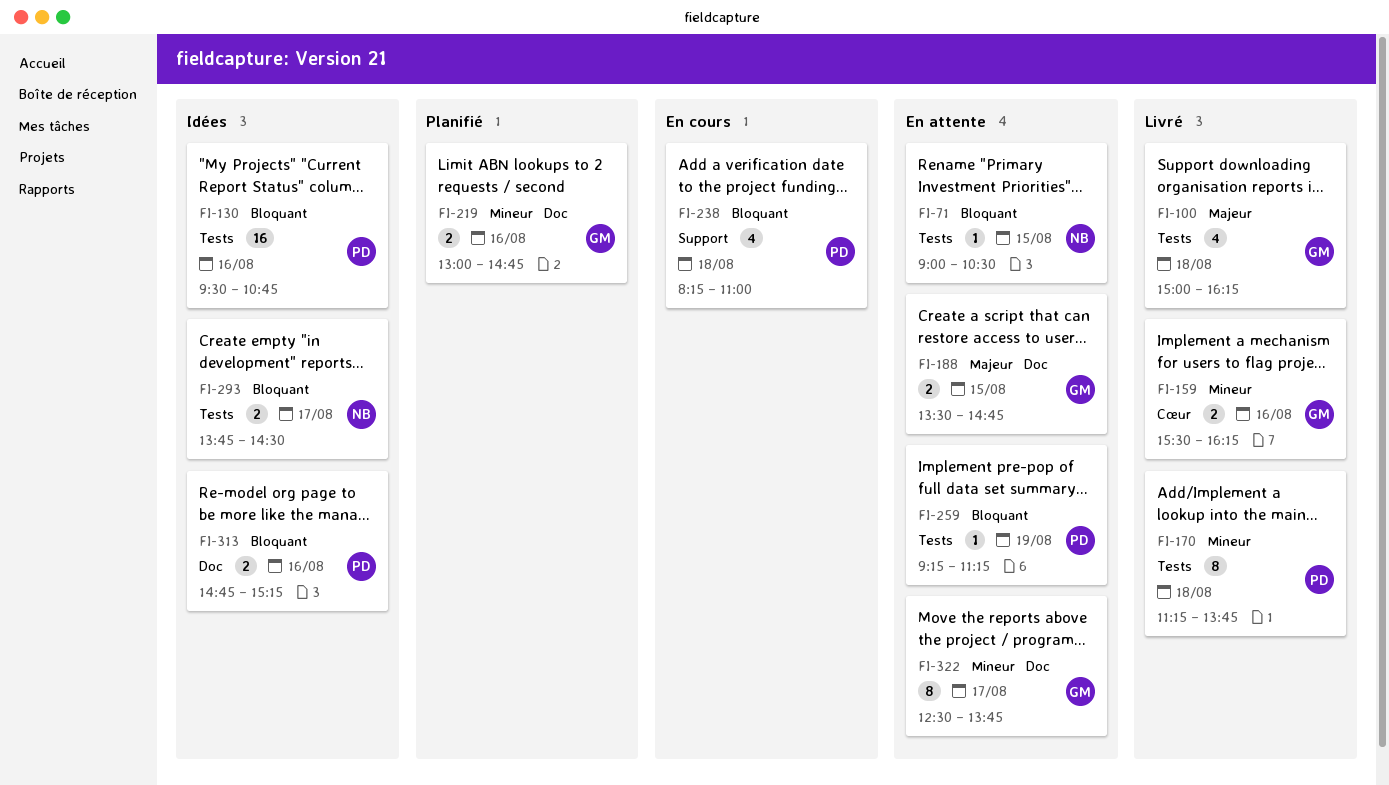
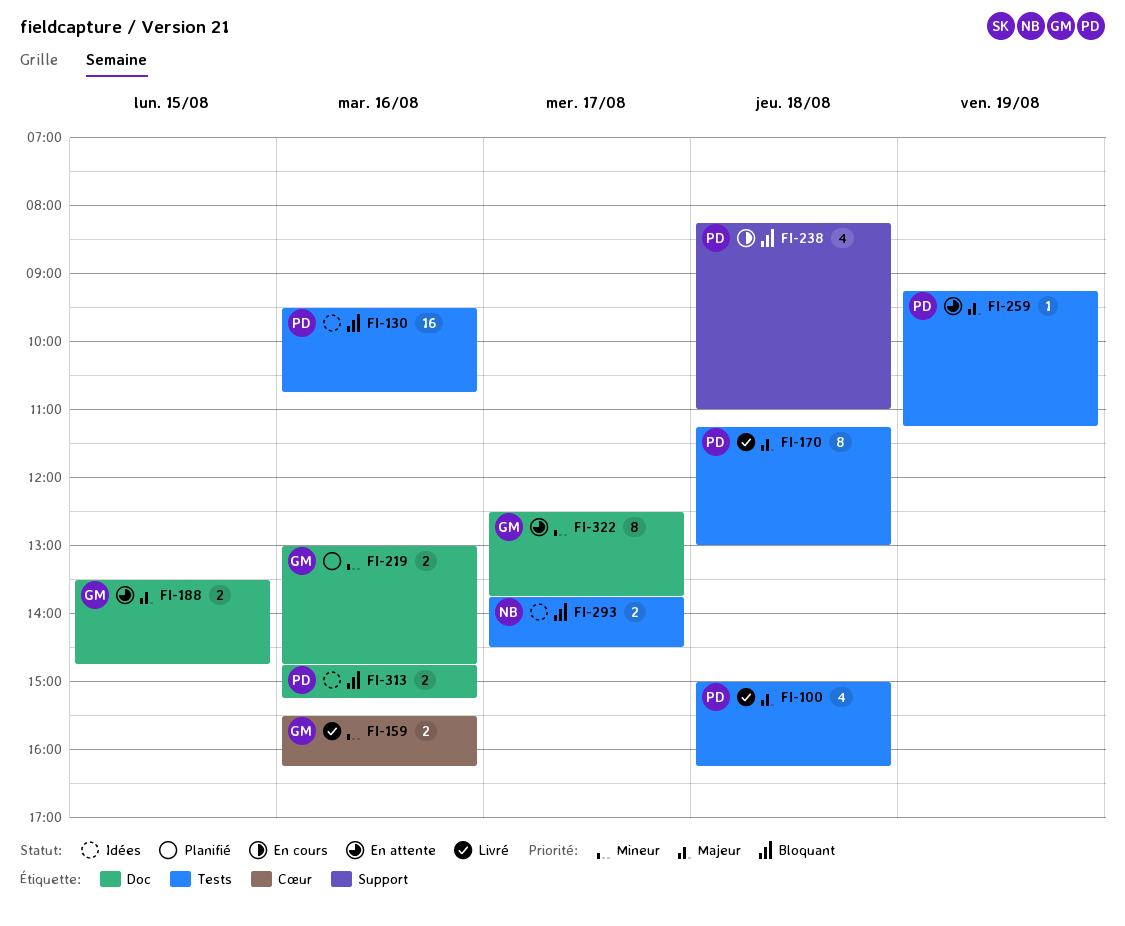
FI-71: present -> none
FI-100, owner: GM -> PD
FI-170, priority: Mineur -> Majeur
FI-170, ends: 13:45 -> 13:00
FI-259, priority: Bloquant -> Majeur

